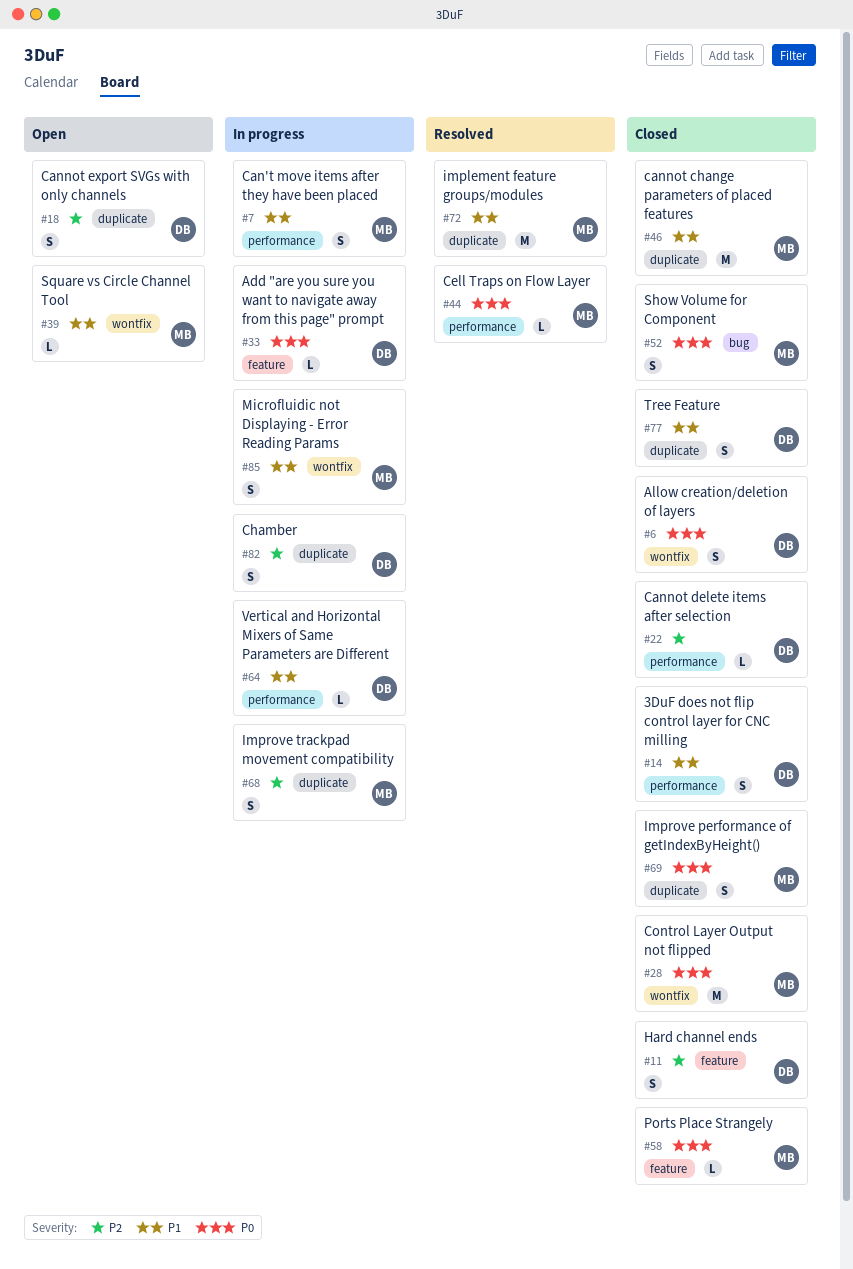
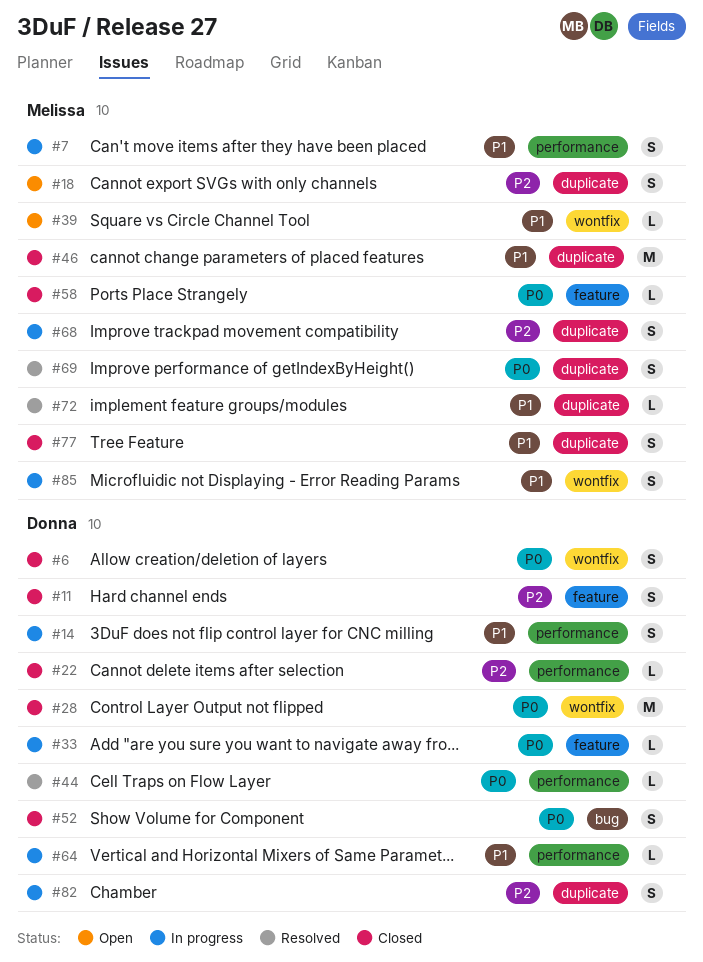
#14, status: Closed -> In progress
#18, owner: Donna -> Melissa
#28, owner: Melissa -> Donna
#44, owner: Melissa -> Donna
#52, owner: Melissa -> Donna
#69, status: Closed -> Resolved
#72, estimate: M -> L
#77, owner: Donna -> Melissa

